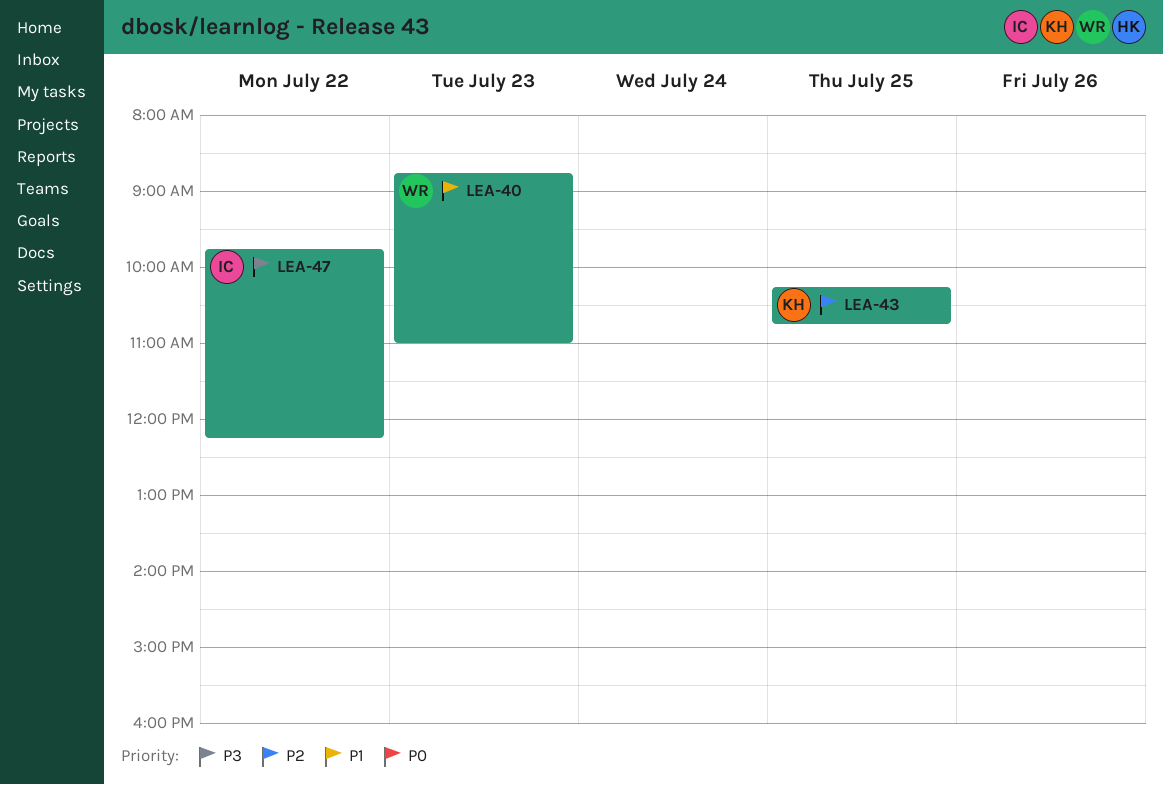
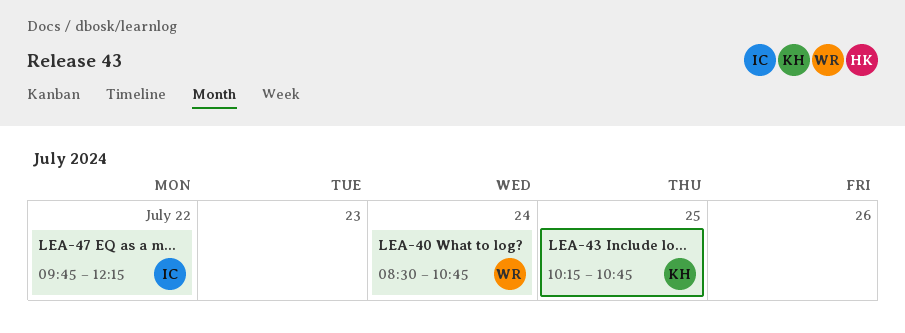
LEA-40, day: Jul 23 -> Jul 24
LEA-40, begins: 08:45 -> 08:30
LEA-40, ends: 11:00 -> 10:45

